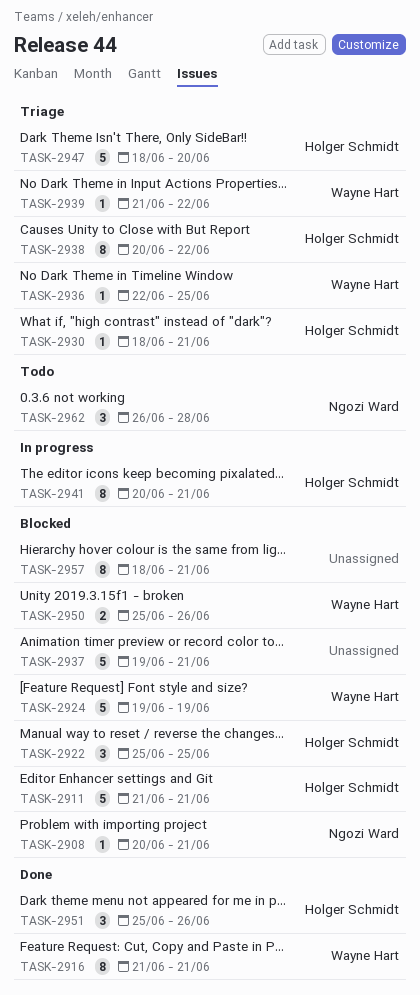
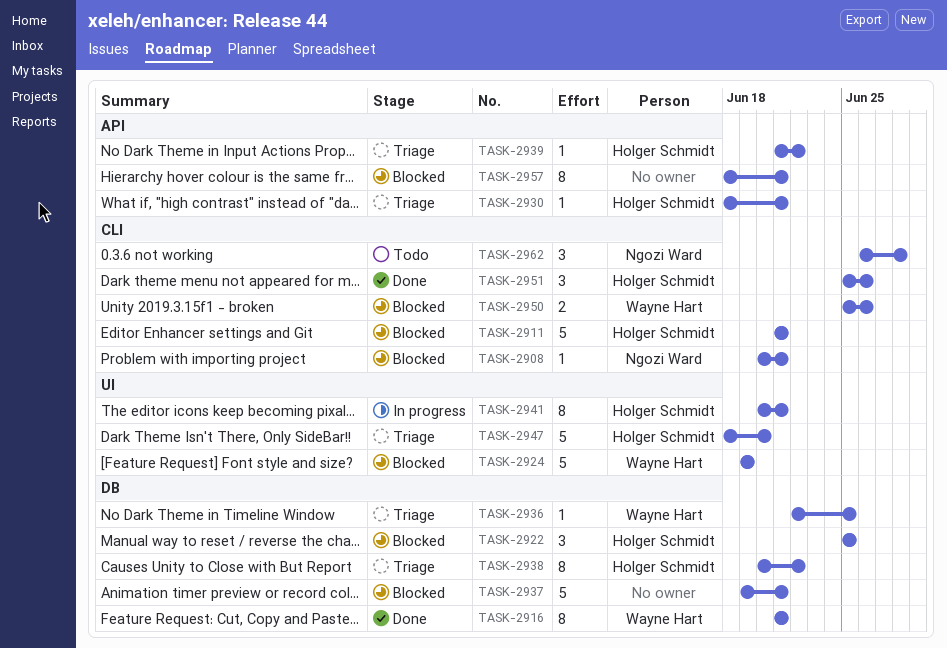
TASK-2939, owner: Wayne Hart -> Holger Schmidt

